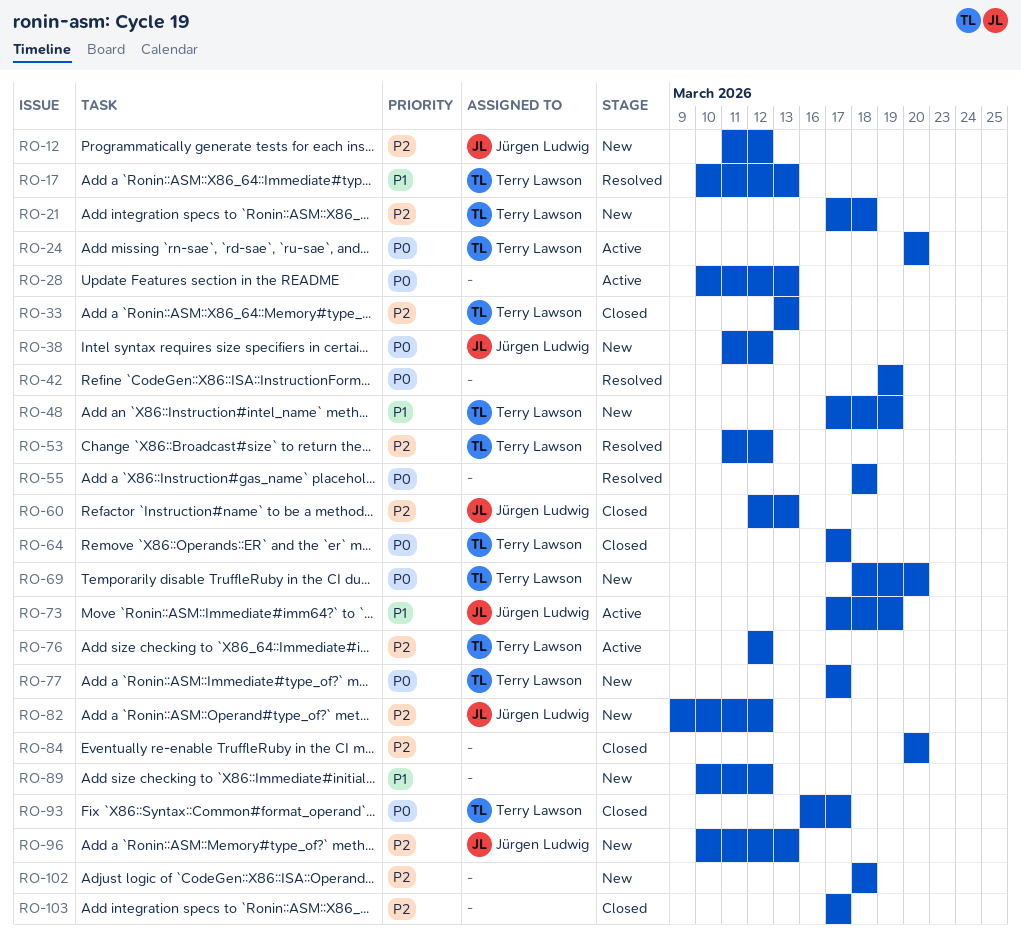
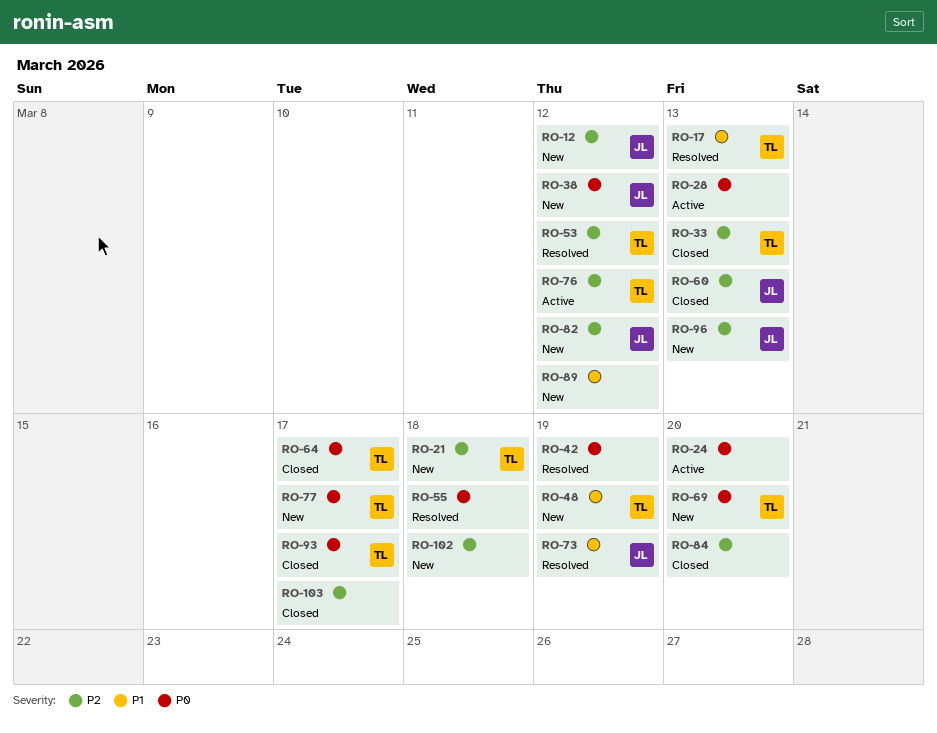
RO-24, owner: Terry Lawson -> none
RO-73, status: Active -> Resolved

